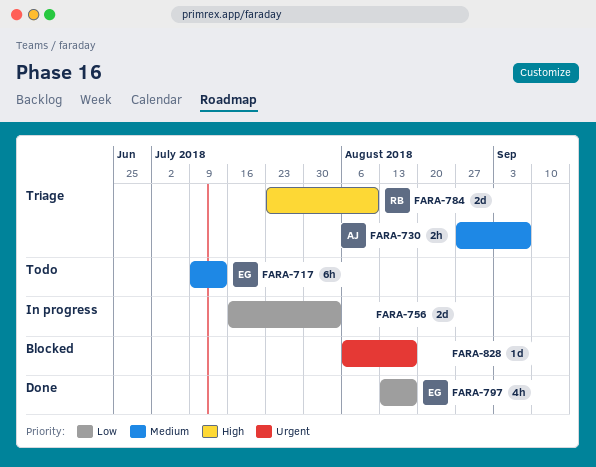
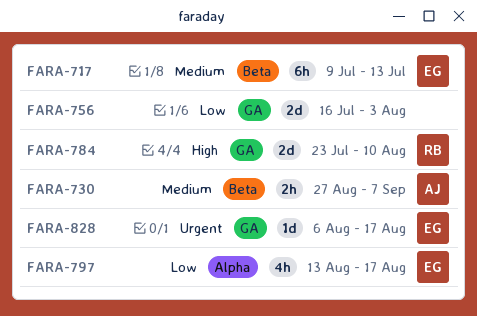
FARA-828, owner: none -> EG

